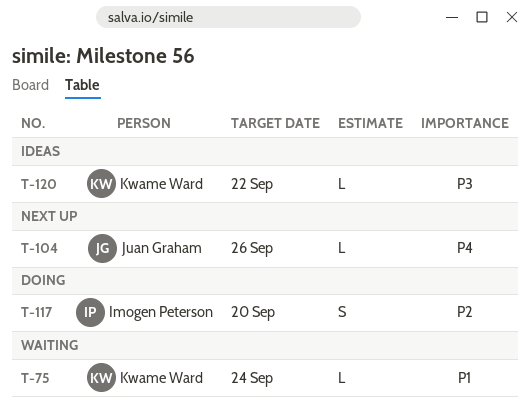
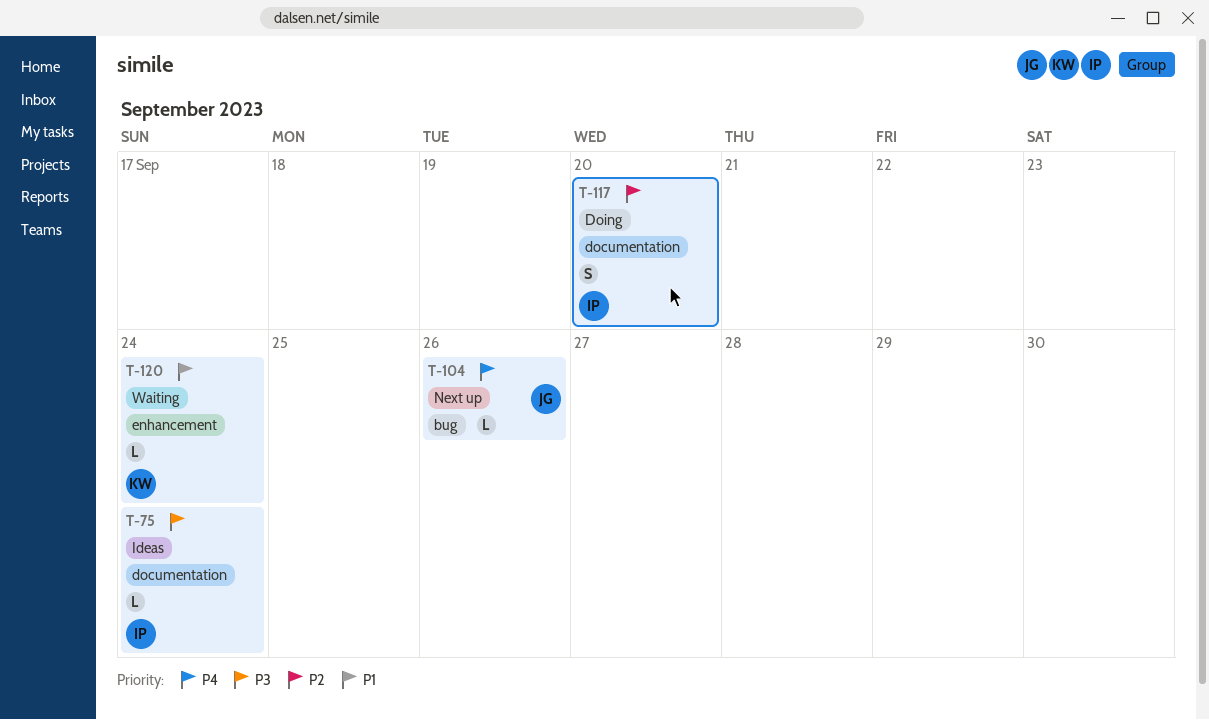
T-75, status: Waiting -> Ideas
T-75, owner: Kwame Ward -> Imogen Peterson
T-75, priority: P1 -> P3
T-120, status: Ideas -> Waiting
T-120, priority: P3 -> P1
T-120, due: Sep 22 -> Sep 24

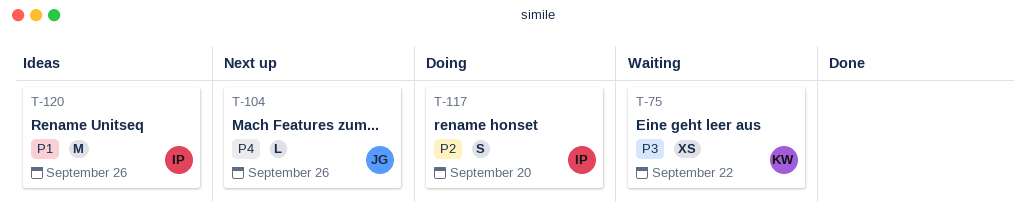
T-75, status: Ideas -> Waiting
T-75, owner: IP -> KW
T-75, estimate: L -> XS
T-75, due: Sep 24 -> Sep 22
T-120, status: Waiting -> Ideas
T-120, owner: KW -> IP
T-120, estimate: L -> M
T-120, due: Sep 24 -> Sep 26

